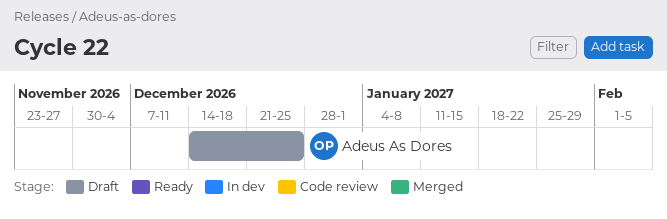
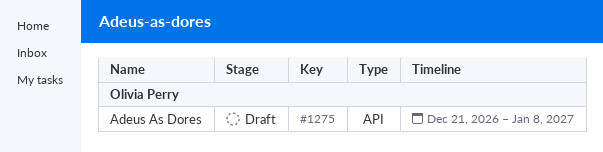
Adeus As Dores, start: Dec 14 -> Dec 21
Adeus As Dores, due: Dec 25 -> Jan 8

